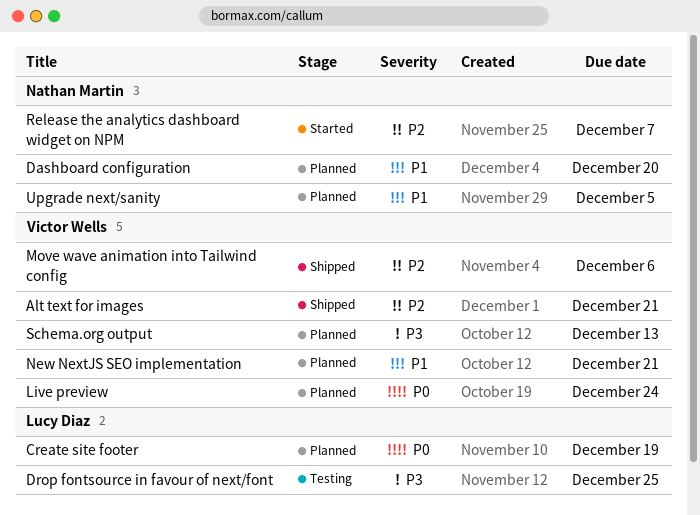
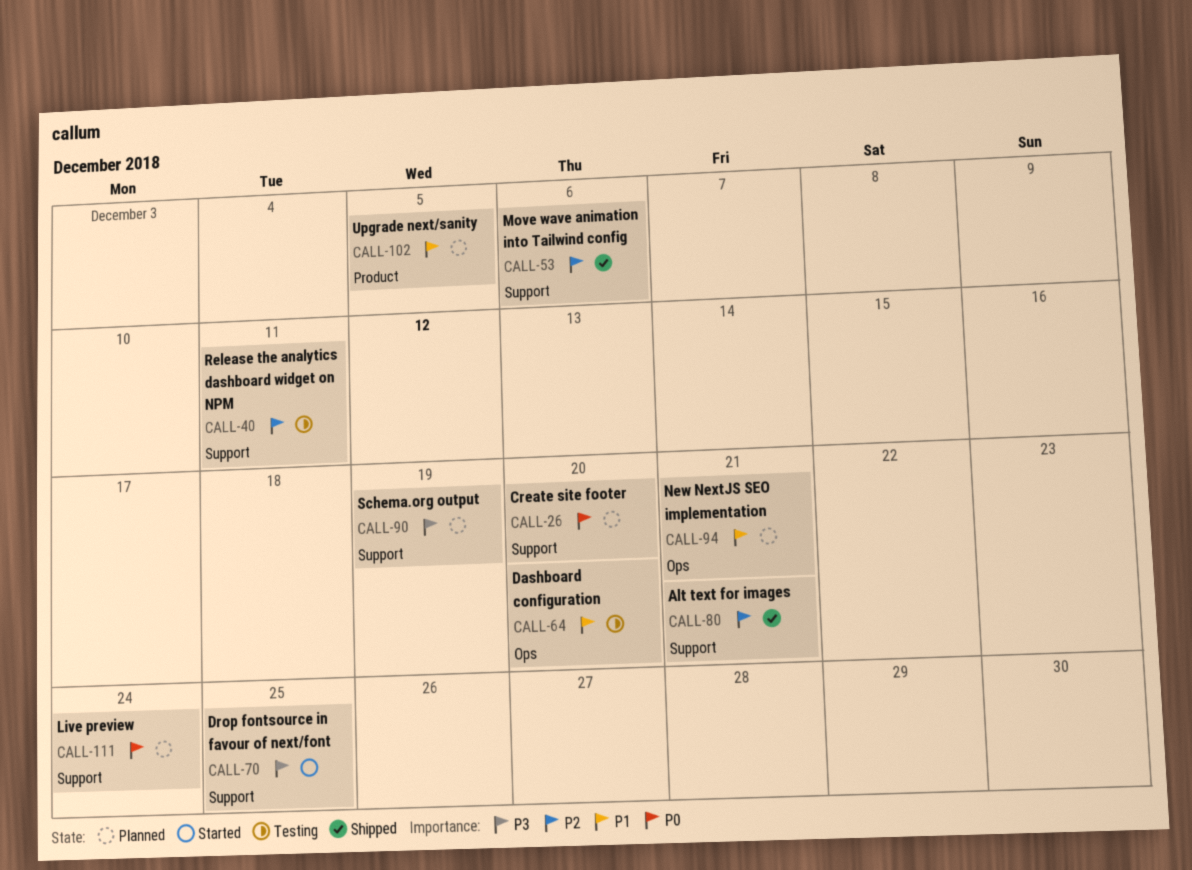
Create site footer, due: Dec 19 -> Dec 20
Dashboard configuration, status: Planned -> Testing
Drop fontsource in favour of next/font, status: Testing -> Started
Release the analytics dashboard widget on NPM, status: Started -> Testing
Release the analytics dashboard widget on NPM, due: Dec 7 -> Dec 11
Schema.org output, due: Dec 13 -> Dec 19

